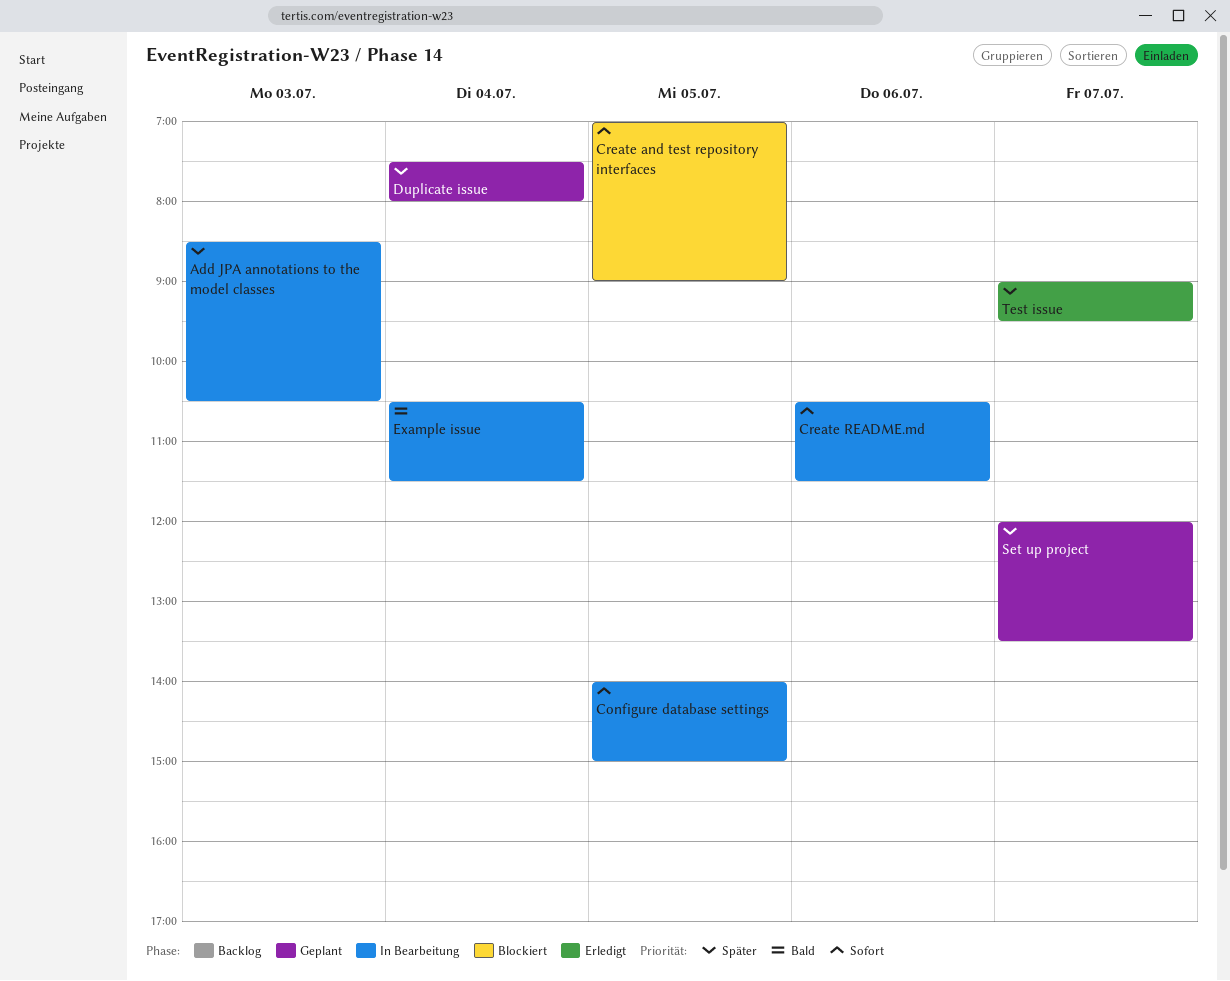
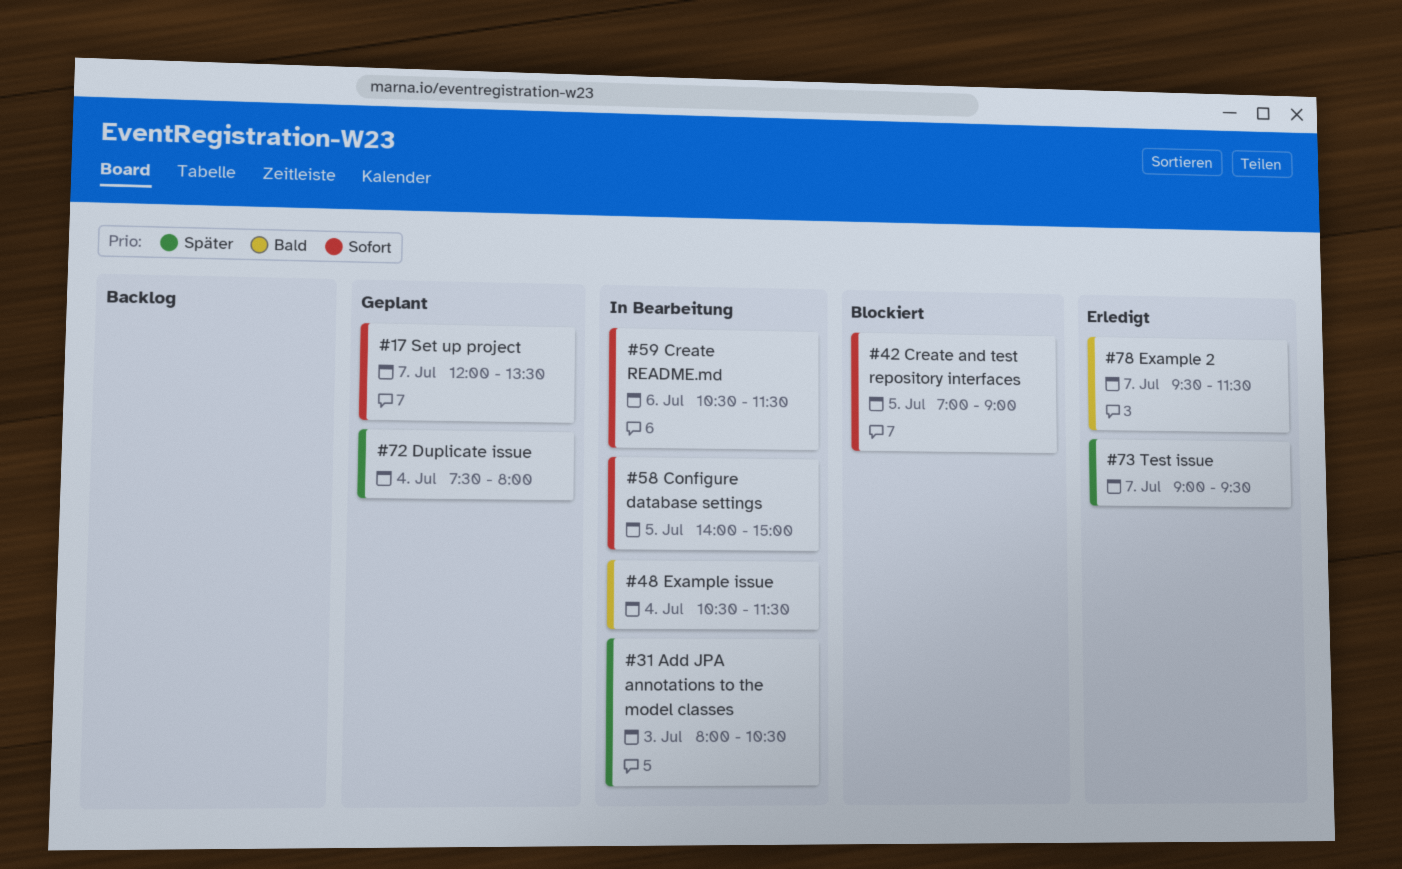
Add JPA annotations to the model classes, begins: 08:30 -> 08:00
Example 2: none -> present
Set up project, priority: Später -> Sofort

